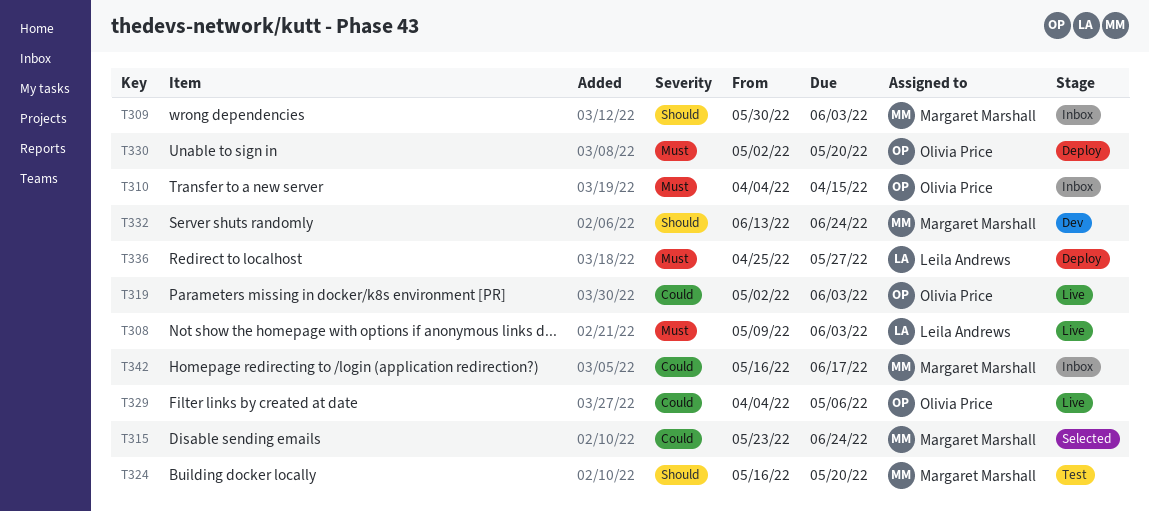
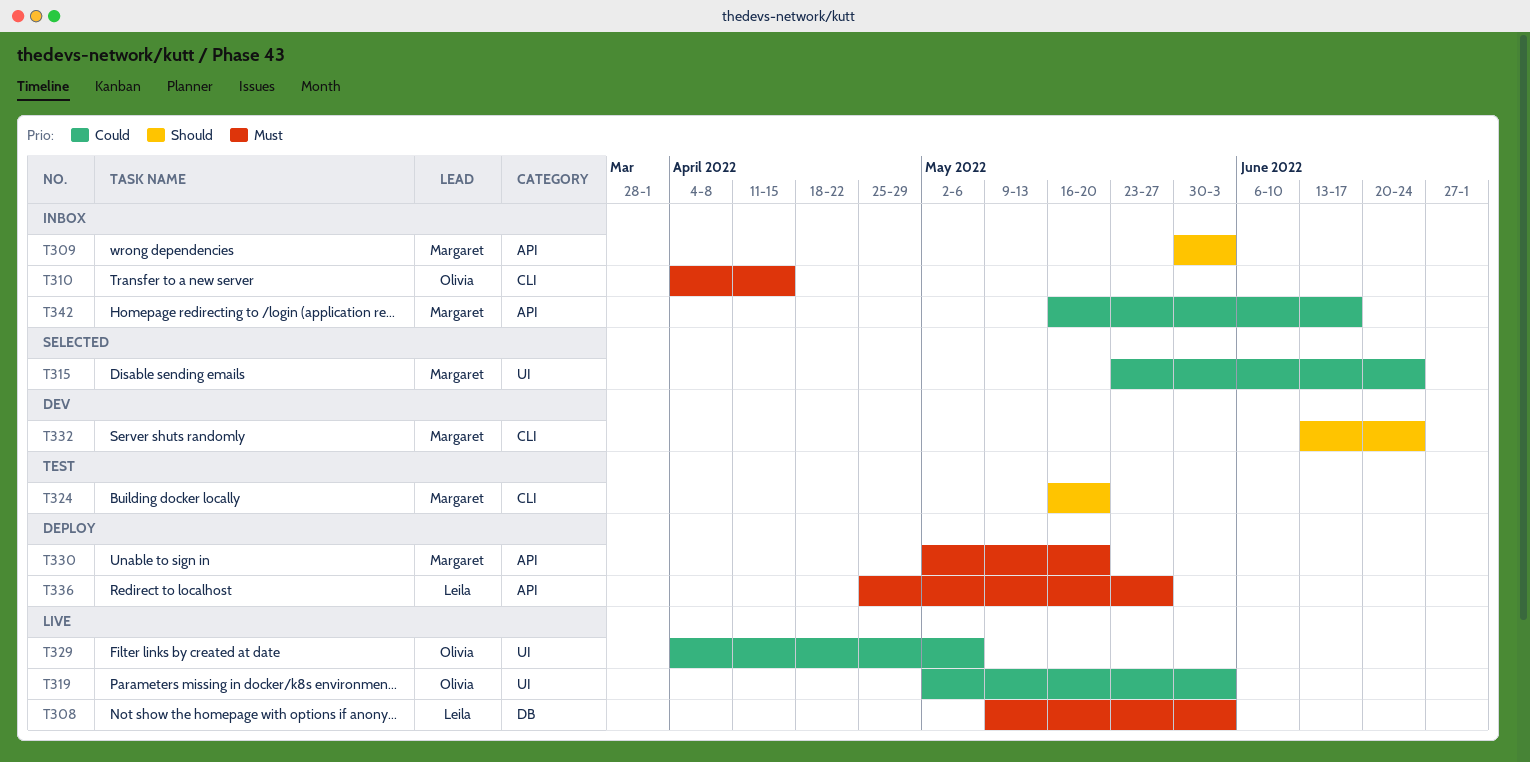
T330, owner: Olivia Price -> Margaret Marshall

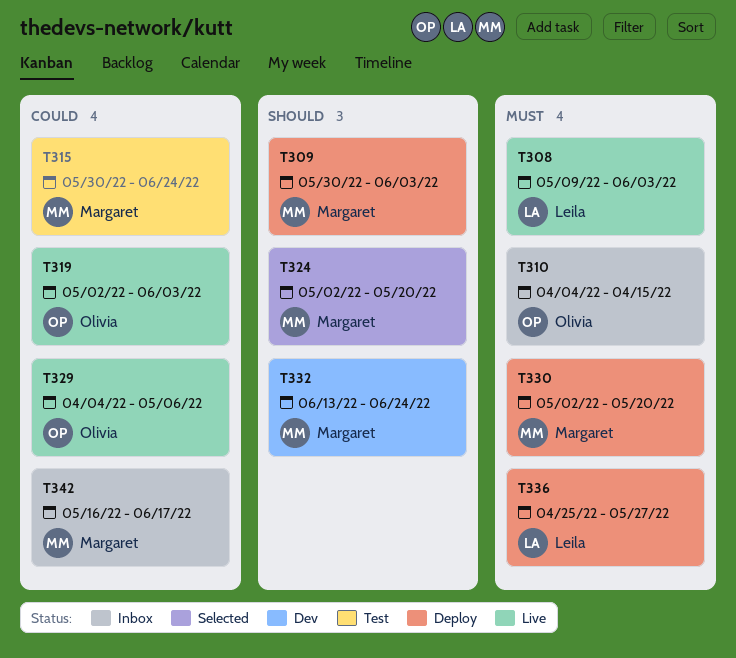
T309, status: Inbox -> Deploy
T315, status: Selected -> Test
T315, start: May 23 -> May 30
T324, status: Test -> Selected
T324, start: May 16 -> May 2

